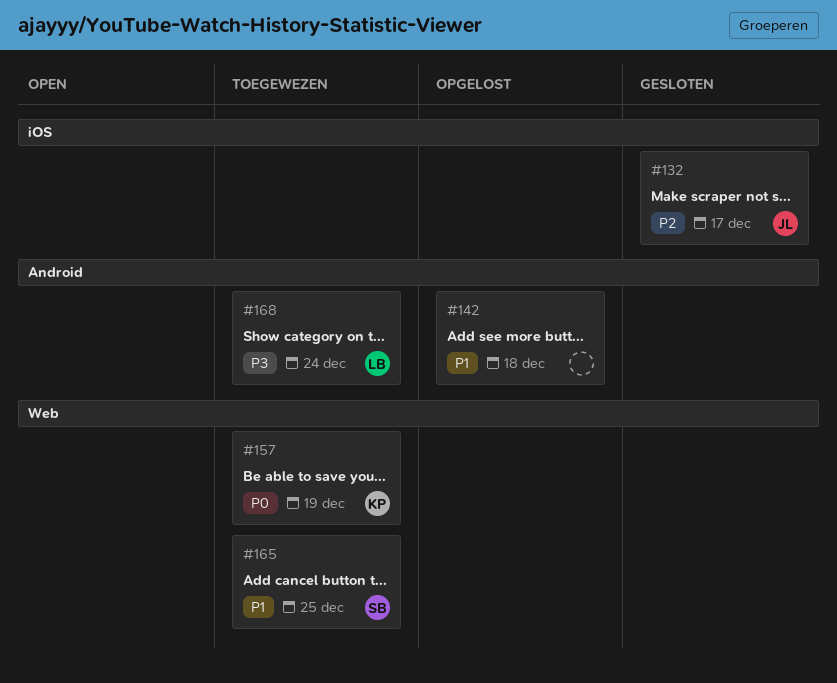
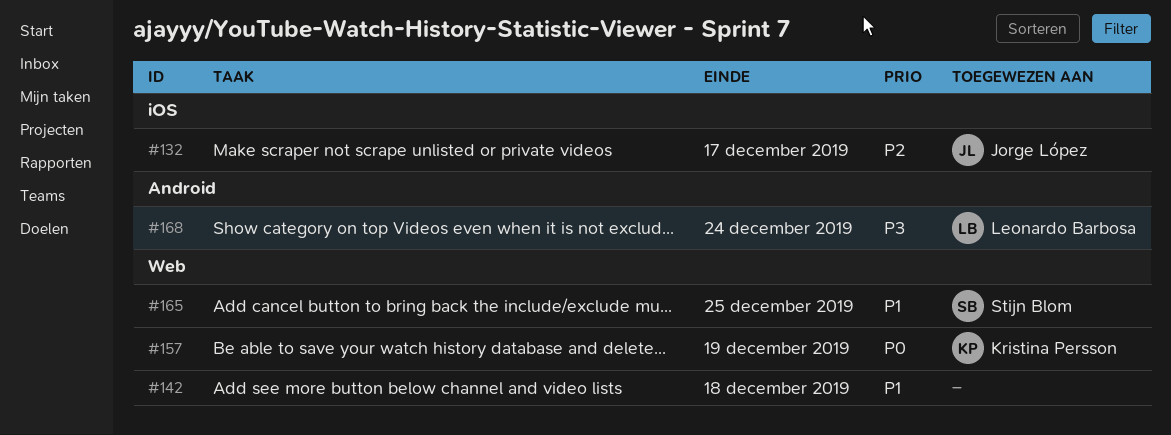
#142, label: Android -> Web

